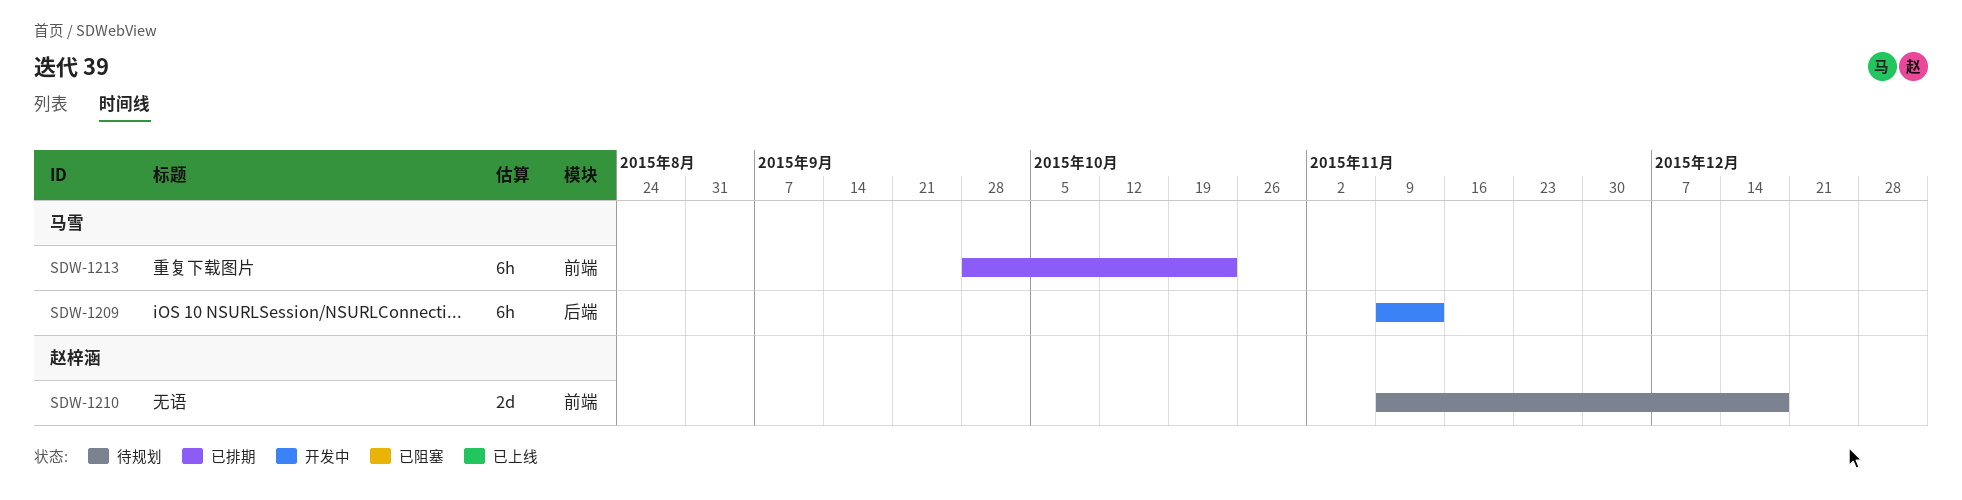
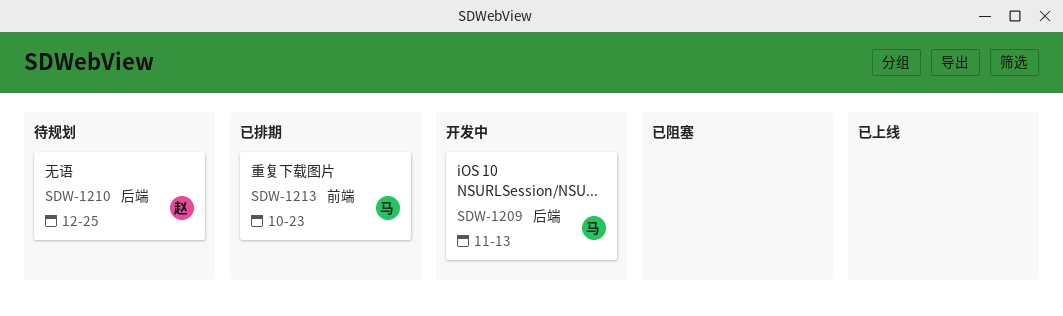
SDW-1210, label: 前端 -> 后端
SDW-1210, due: Dec 18 -> Dec 25

